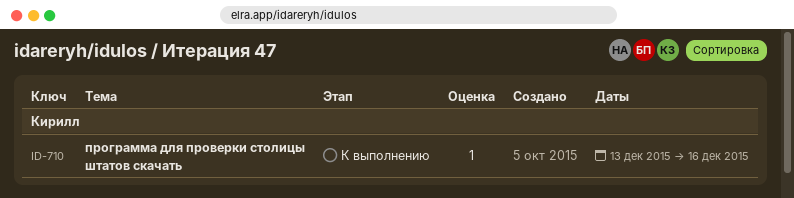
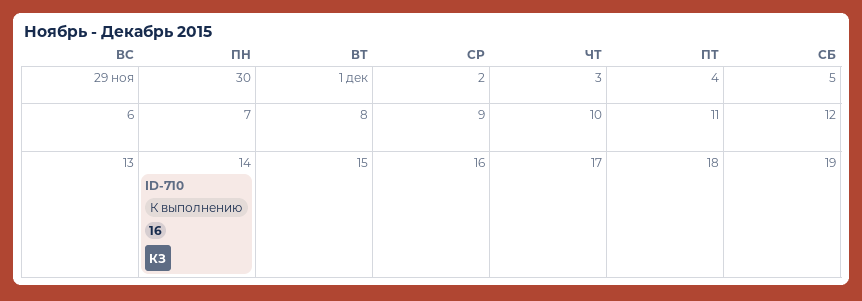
ID-710, estimate: 1 -> 16
ID-710, due: Dec 16 -> Dec 14

